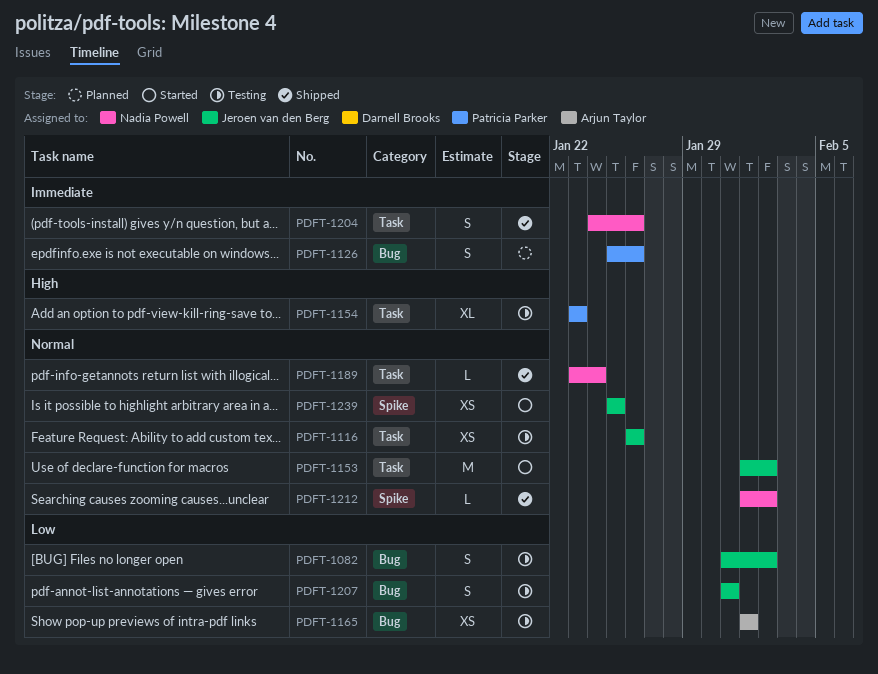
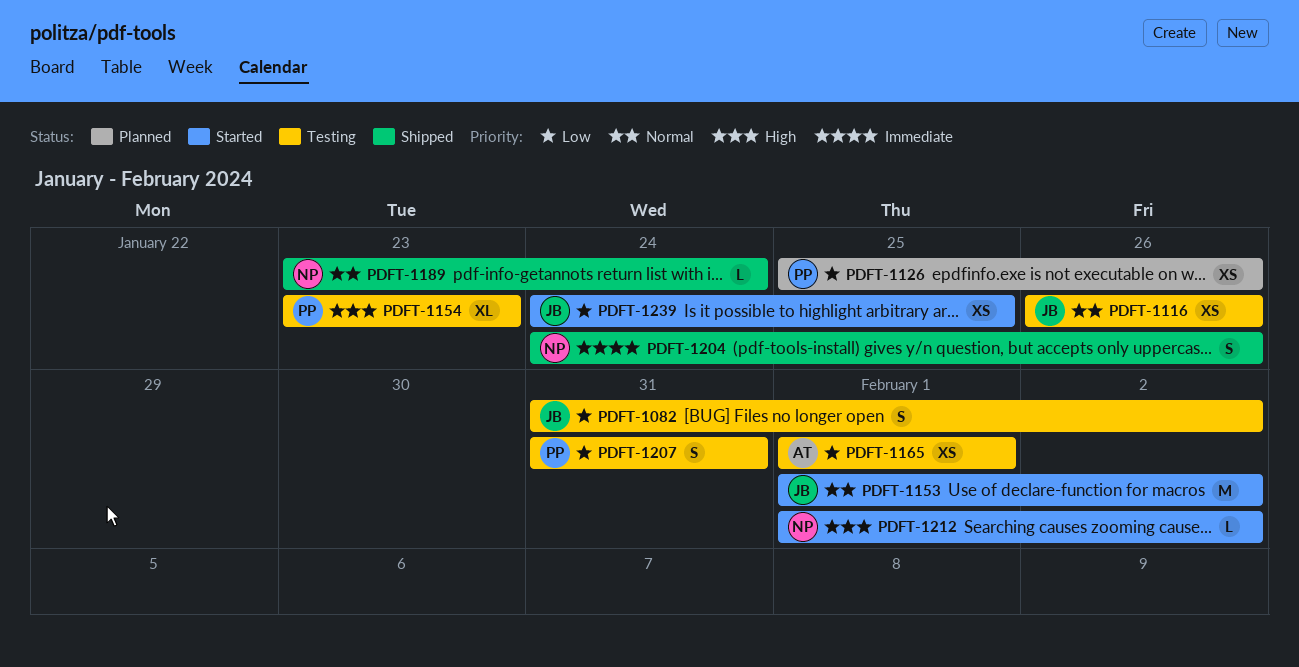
PDFT-1126, priority: Immediate -> Low
PDFT-1126, estimate: S -> XS
PDFT-1207, owner: Jeroen van den Berg -> Patricia Parker
PDFT-1212, status: Shipped -> Started
PDFT-1212, priority: Normal -> High
PDFT-1239, priority: Normal -> Low
PDFT-1239, start: Jan 25 -> Jan 24

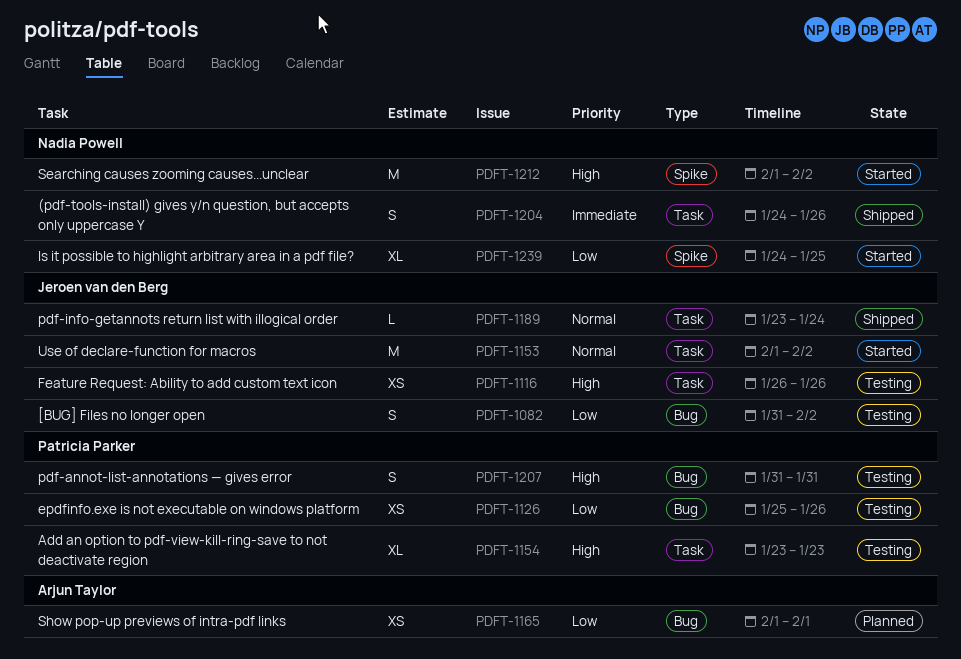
PDFT-1116, priority: Normal -> High
PDFT-1126, status: Planned -> Testing
PDFT-1165, status: Testing -> Planned
PDFT-1189, owner: Nadia Powell -> Jeroen van den Berg
PDFT-1207, priority: Low -> High
PDFT-1212, estimate: L -> M
PDFT-1239, owner: Jeroen van den Berg -> Nadia Powell
PDFT-1239, estimate: XS -> XL

